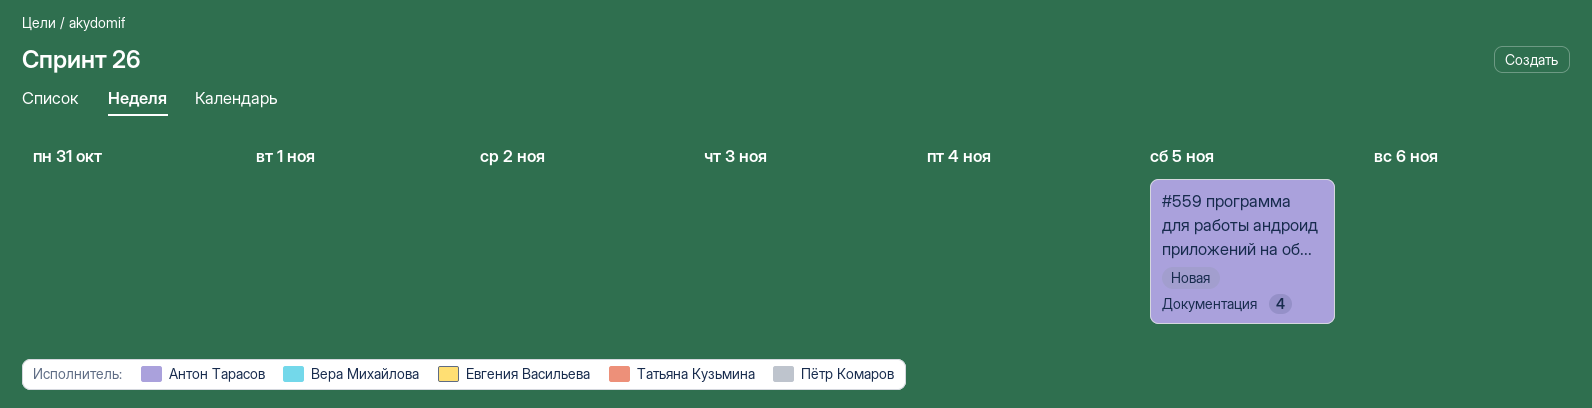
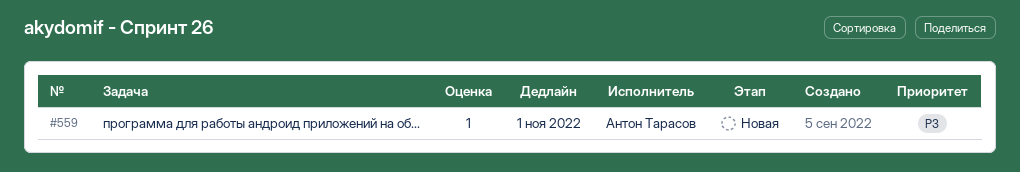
#559, estimate: 4 -> 1
#559, due: Nov 5 -> Nov 1

